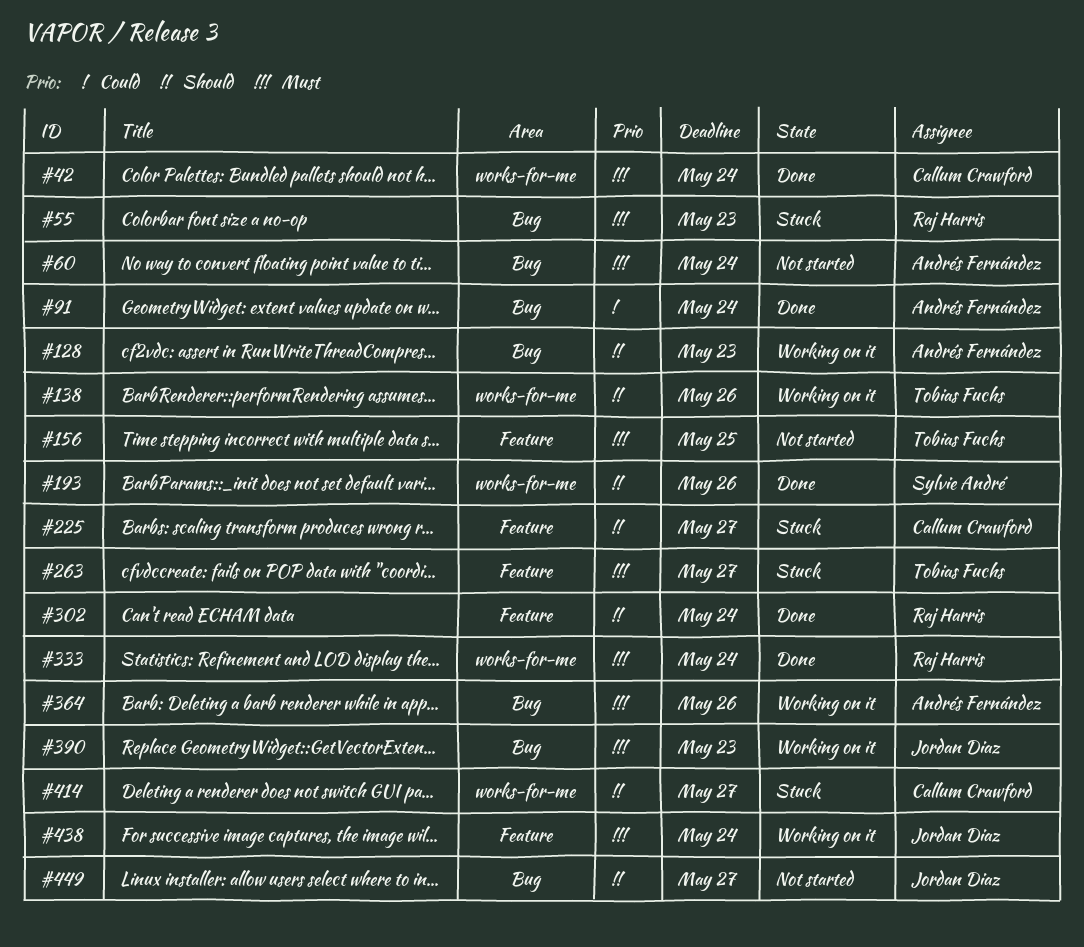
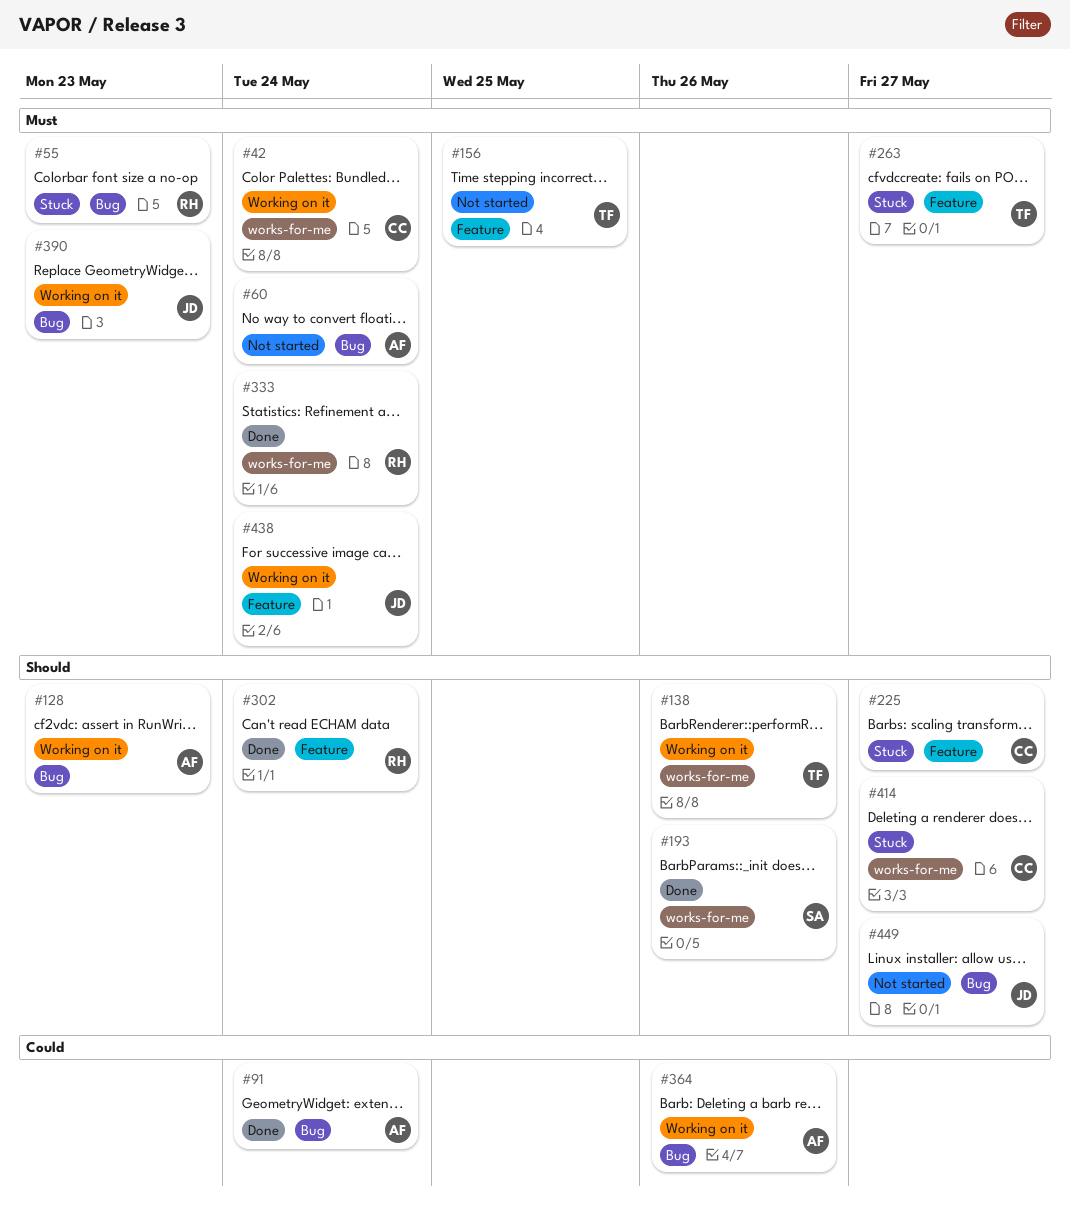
#42, status: Done -> Working on it
#364, priority: Must -> Could

